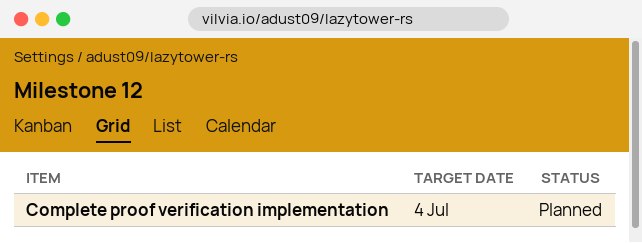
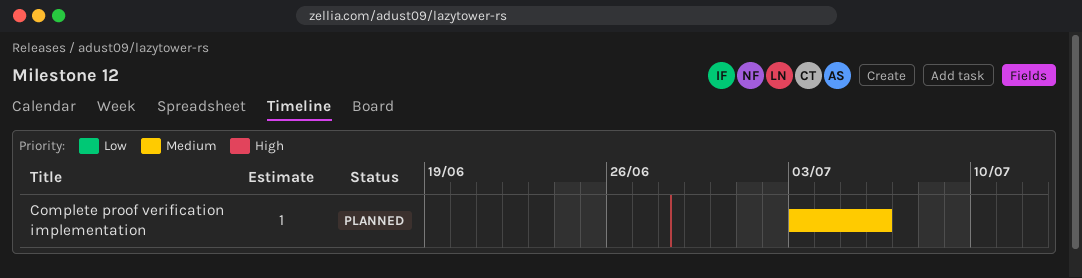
Complete proof verification implementation, due: Jul 4 -> Jul 6

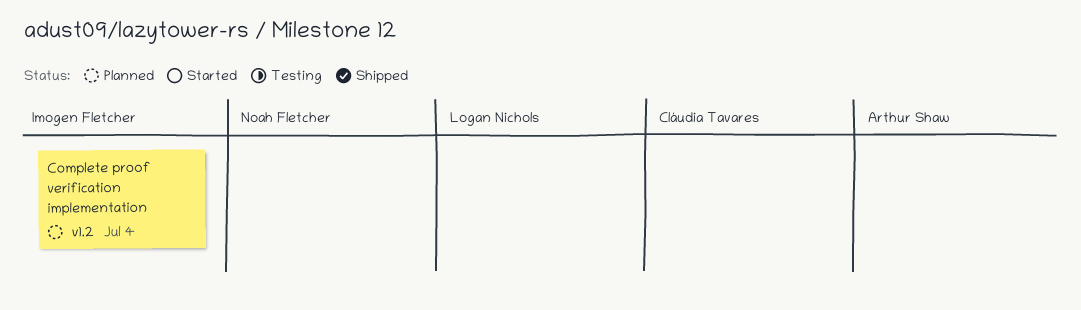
Complete proof verification implementation, due: Jul 6 -> Jul 4

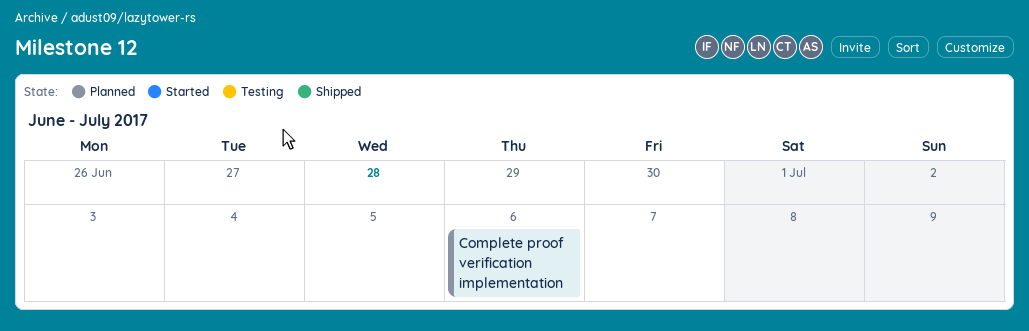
Complete proof verification implementation, due: Jul 4 -> Jul 6

